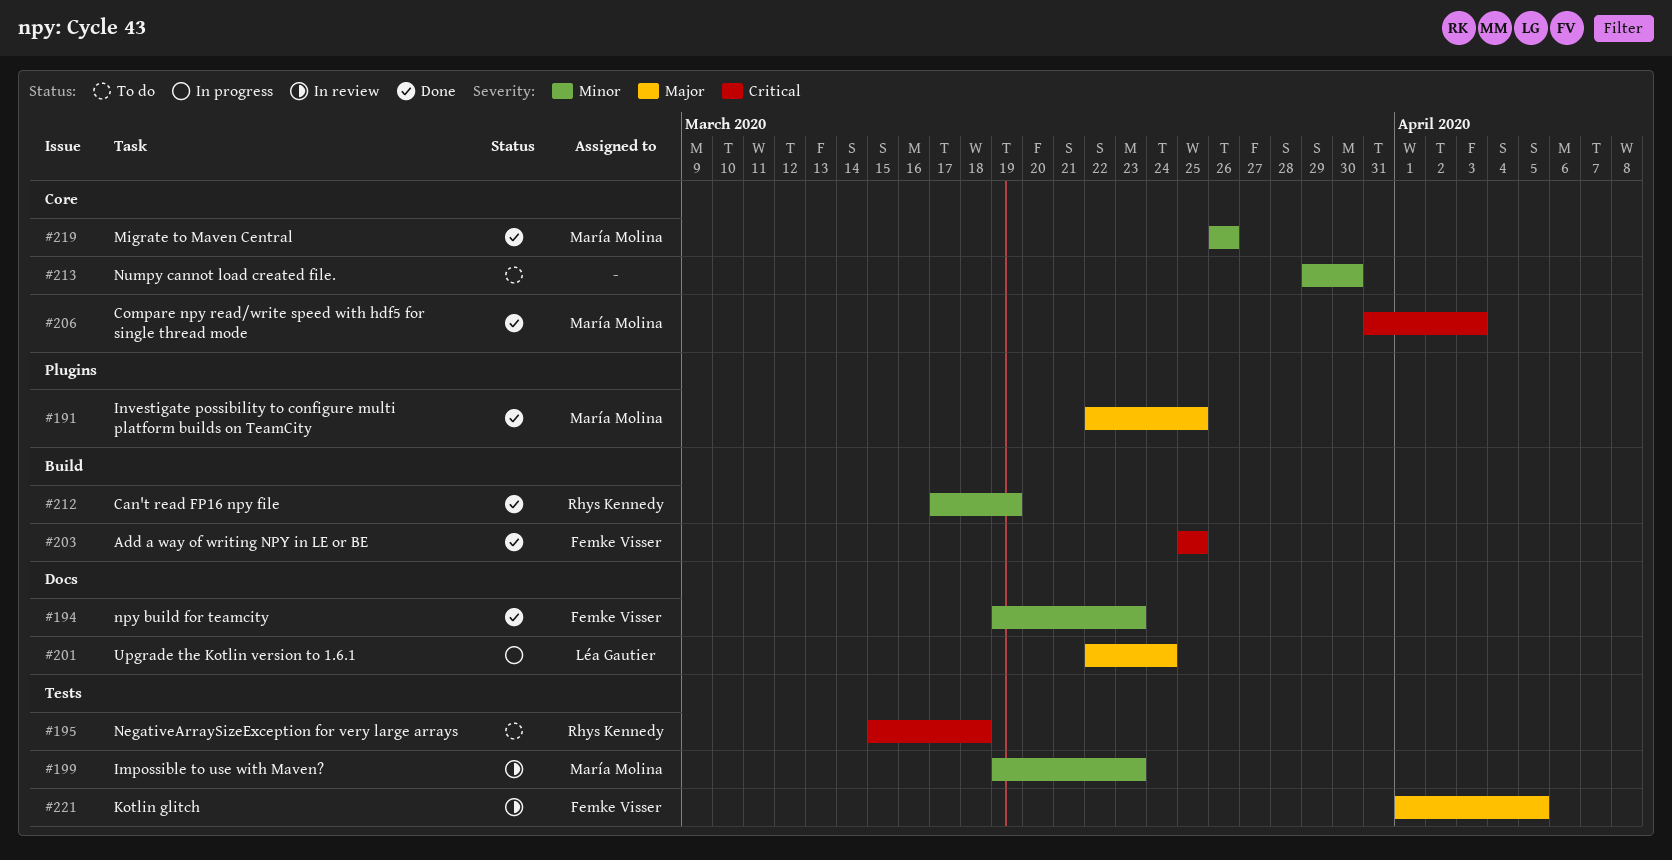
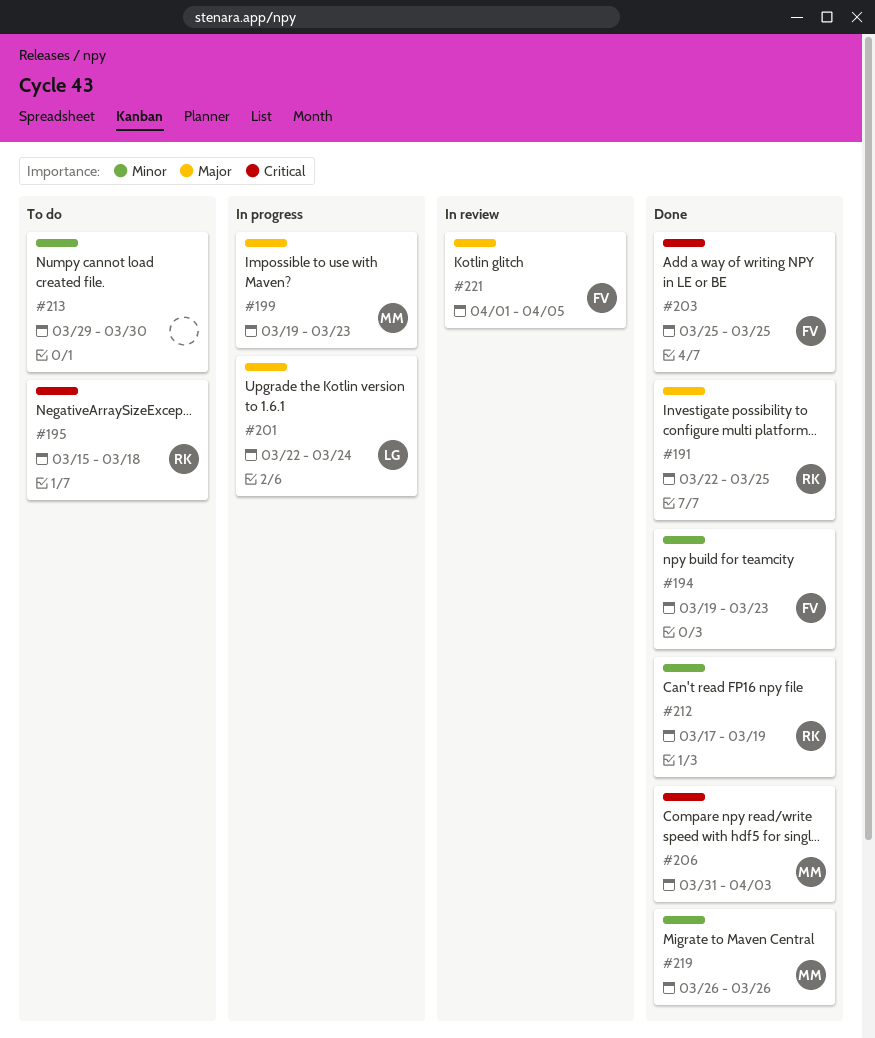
#191, owner: María Molina -> Rhys Kennedy
#199, status: In review -> In progress
#199, priority: Minor -> Major

